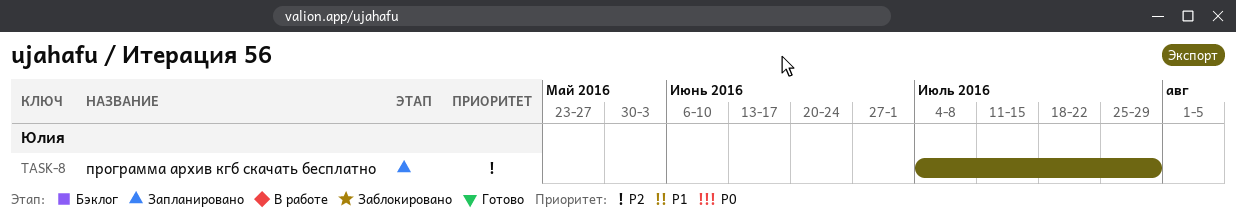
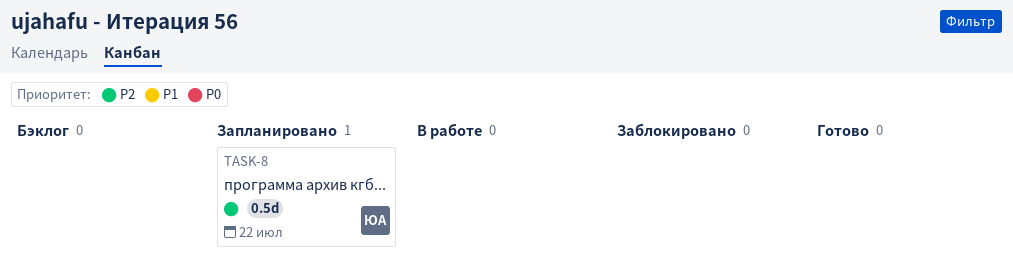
TASK-8, due: Jul 29 -> Jul 22

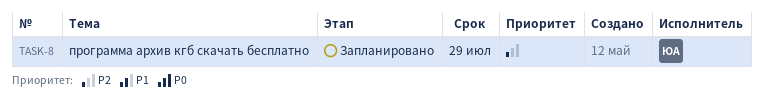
TASK-8, due: Jul 22 -> Jul 29

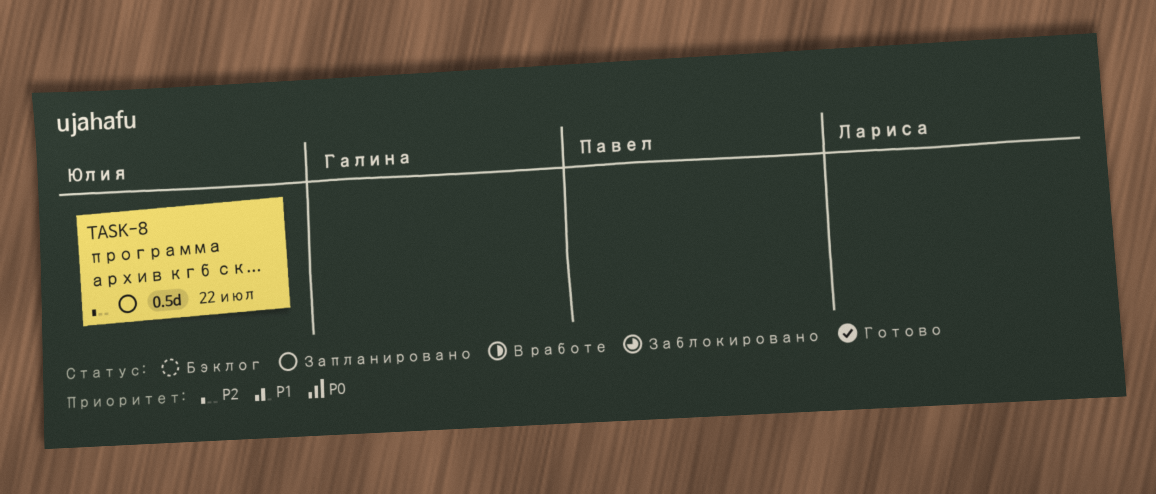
TASK-8, due: Jul 29 -> Jul 22

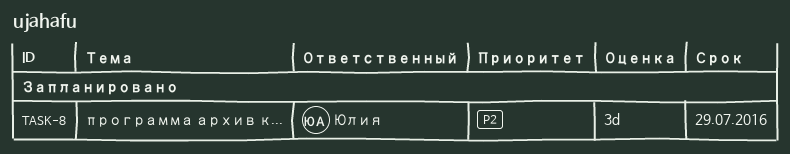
TASK-8, estimate: 0.5d -> 3d
TASK-8, due: Jul 22 -> Jul 29

